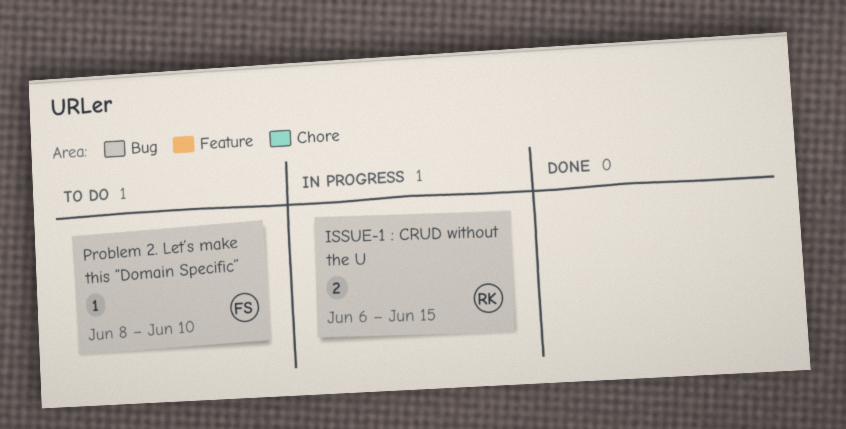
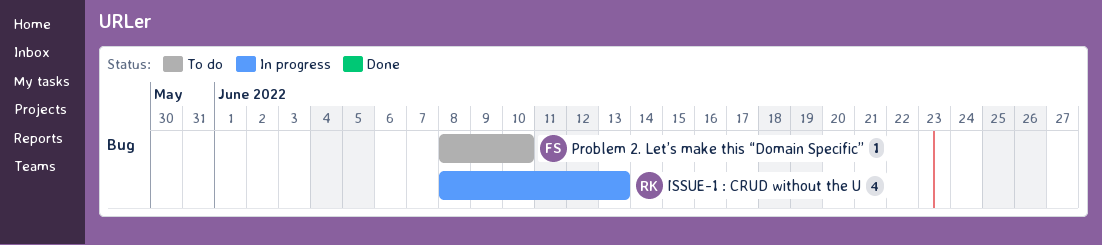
ISSUE-1 : CRUD without the U, estimate: 2 -> 4
ISSUE-1 : CRUD without the U, start: Jun 6 -> Jun 8
ISSUE-1 : CRUD without the U, due: Jun 15 -> Jun 13

